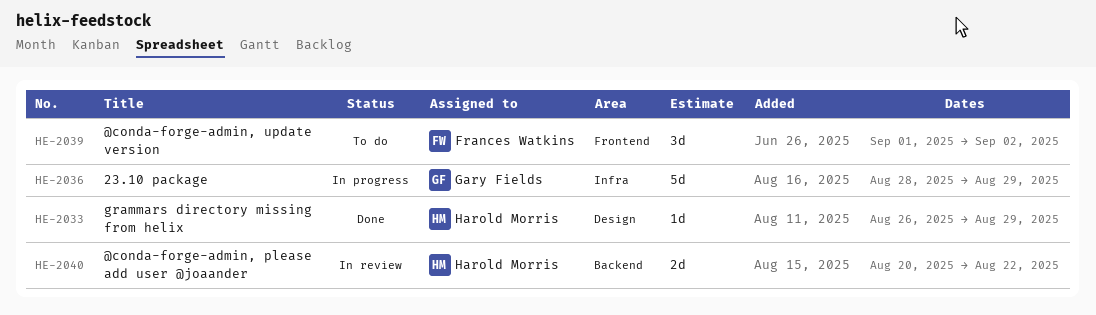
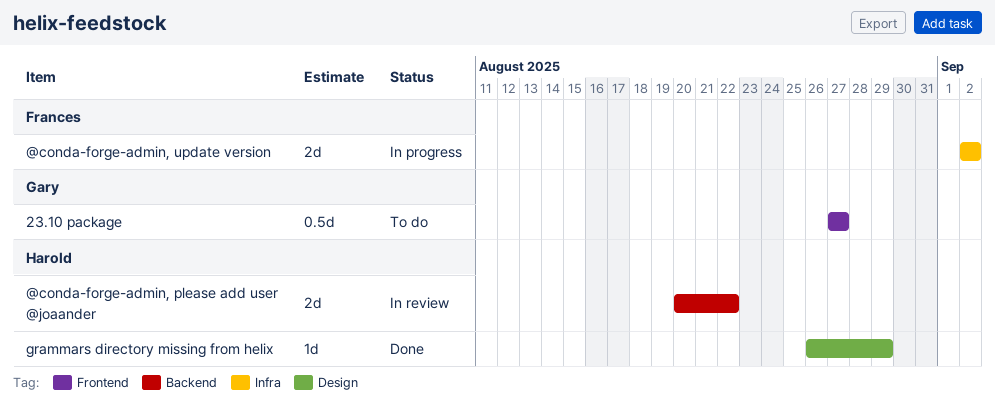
23.10 package, status: In progress -> To do
23.10 package, label: Infra -> Frontend
23.10 package, estimate: 5d -> 0.5d
23.10 package, start: Aug 28 -> Aug 27
23.10 package, due: Aug 29 -> Aug 27
@conda-forge-admin, update version, status: To do -> In progress
@conda-forge-admin, update version, label: Frontend -> Infra
@conda-forge-admin, update version, estimate: 3d -> 2d
@conda-forge-admin, update version, start: Sep 1 -> Sep 2

